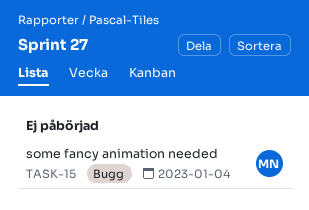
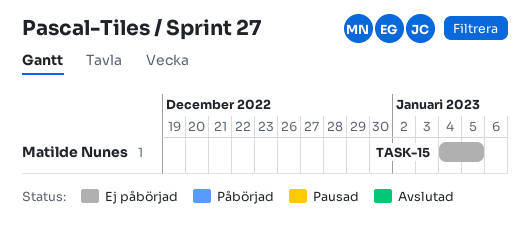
TASK-15, due: Jan 4 -> Jan 5

